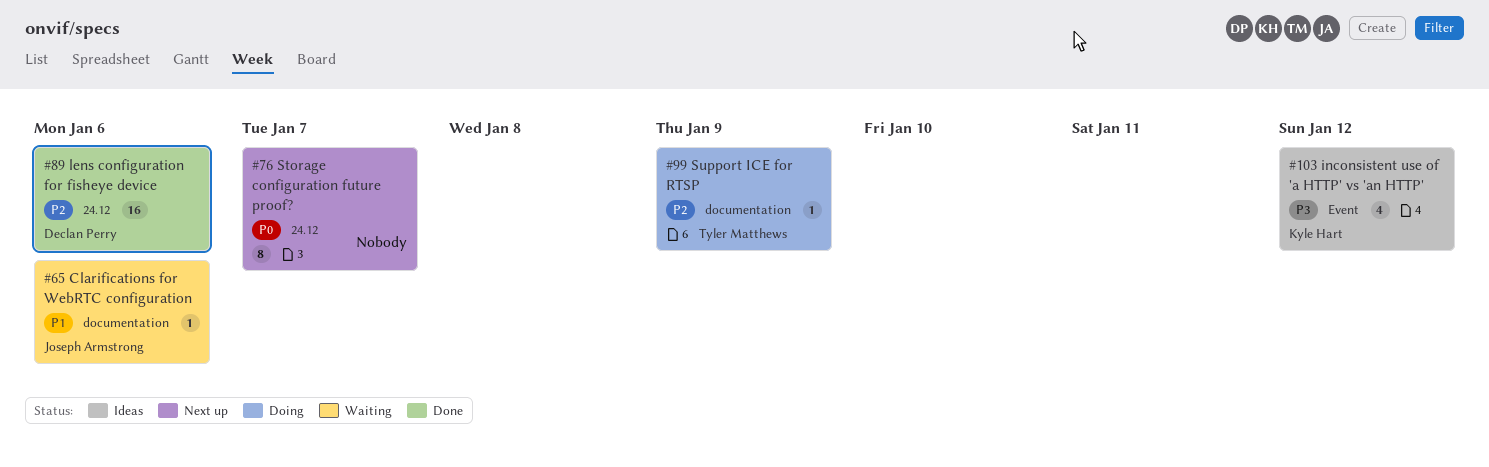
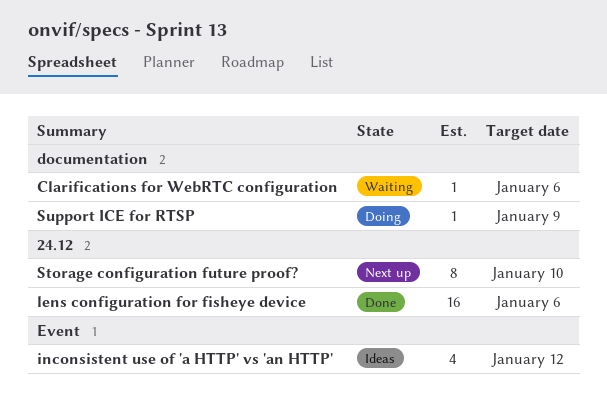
Storage configuration future proof?, due: Jan 7 -> Jan 10

